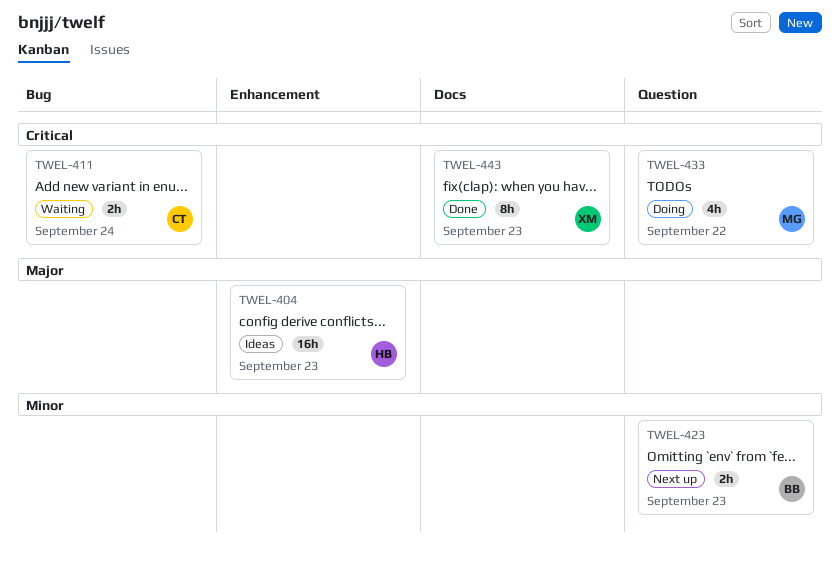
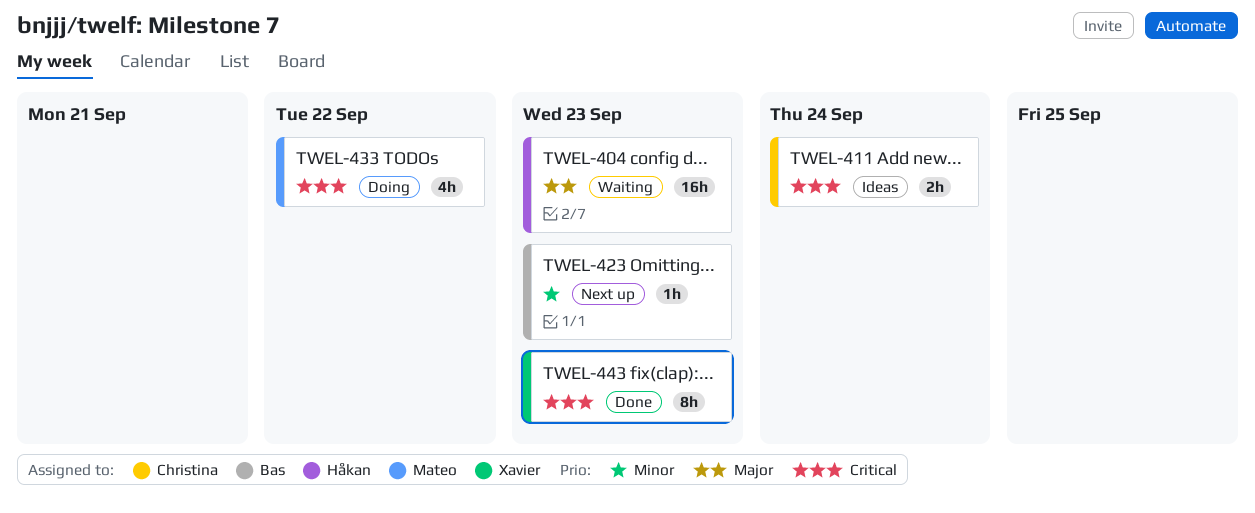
TWEL-404, status: Ideas -> Waiting
TWEL-411, status: Waiting -> Ideas
TWEL-423, estimate: 2h -> 1h

